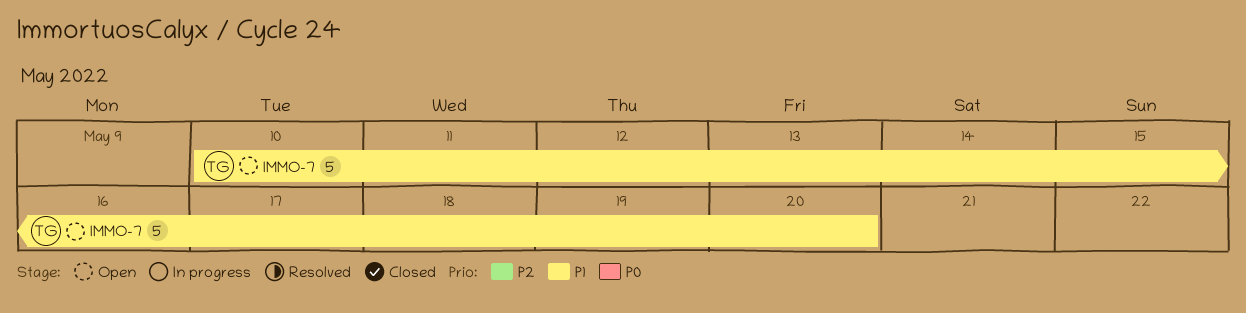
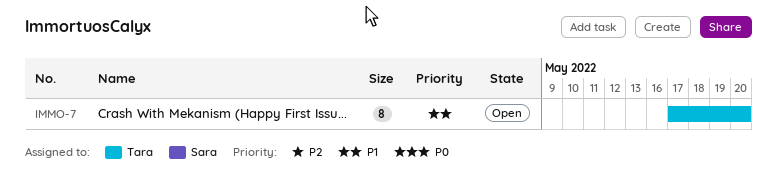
IMMO-7, estimate: 5 -> 8
IMMO-7, start: May 10 -> May 17

